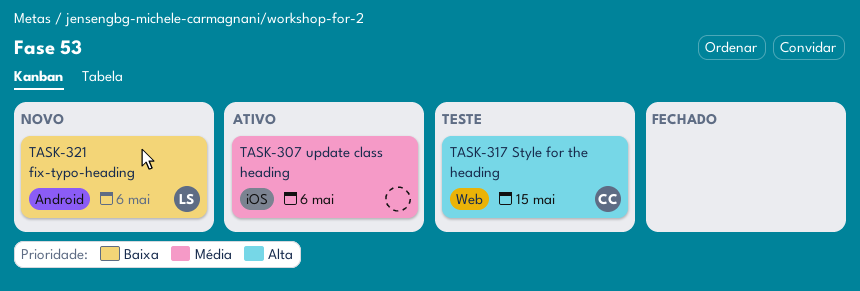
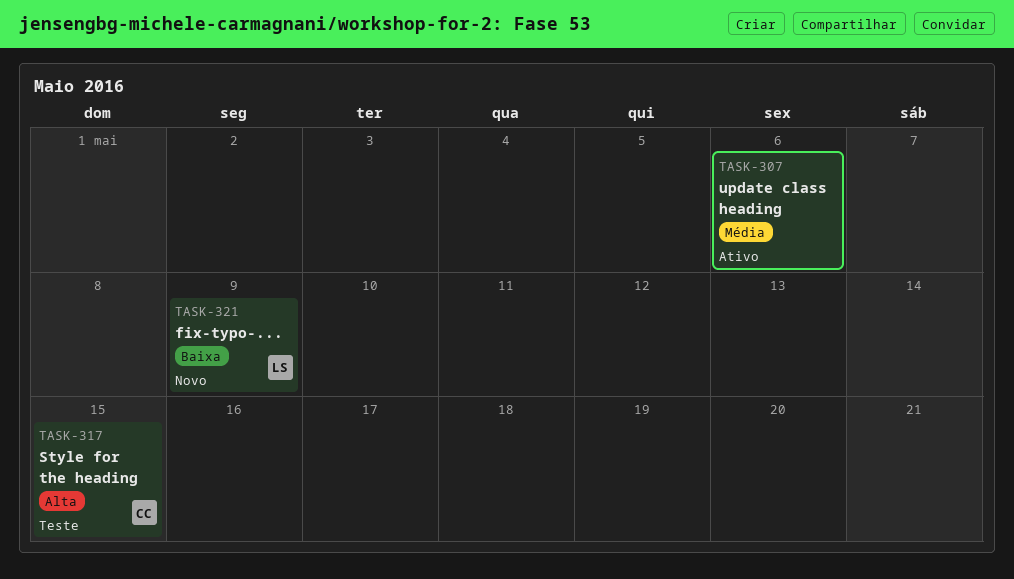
TASK-321, due: May 6 -> May 9

